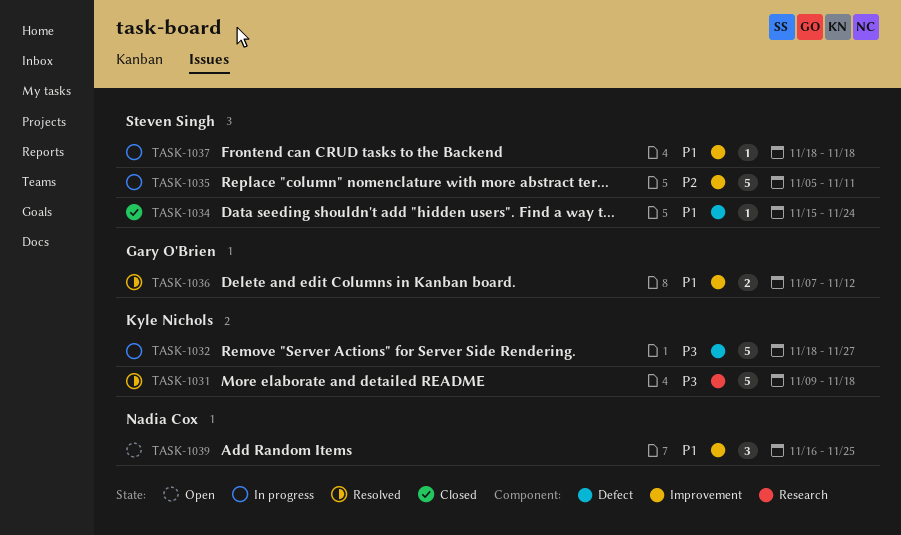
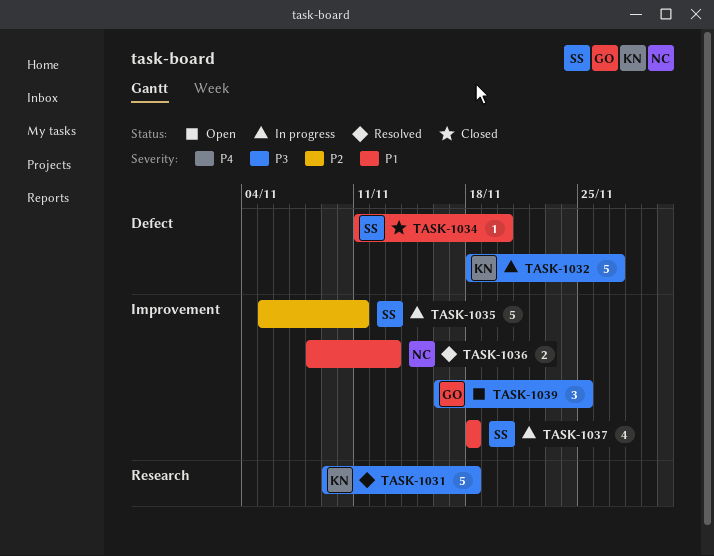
TASK-1034, start: Nov 15 -> Nov 11
TASK-1034, due: Nov 24 -> Nov 20
TASK-1036, owner: Gary O'Brien -> Nadia Cox
TASK-1036, start: Nov 7 -> Nov 8
TASK-1036, due: Nov 12 -> Nov 13
TASK-1037, estimate: 1 -> 4
TASK-1039, owner: Nadia Cox -> Gary O'Brien
TASK-1039, priority: P1 -> P3

